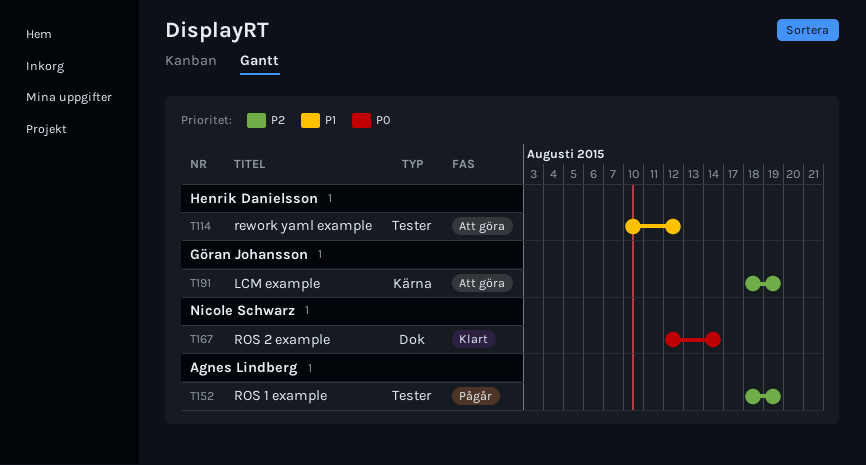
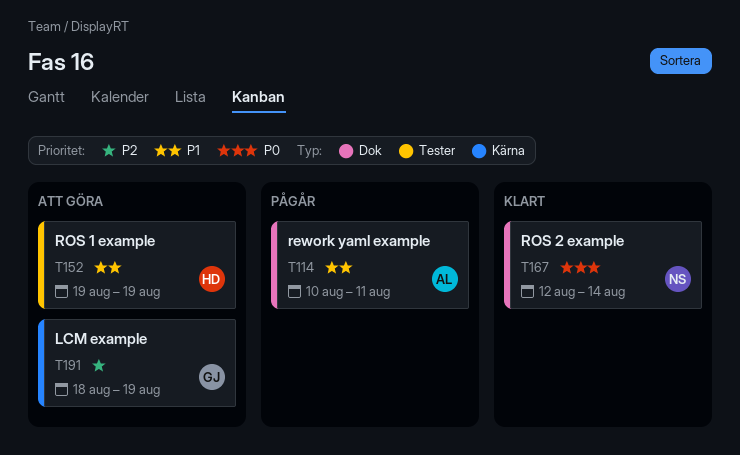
T114, status: Att göra -> Pågår
T114, owner: Henrik Danielsson -> Agnes Lindberg
T114, label: Tester -> Dok
T114, due: Aug 12 -> Aug 11
T152, status: Pågår -> Att göra
T152, owner: Agnes Lindberg -> Henrik Danielsson
T152, priority: P2 -> P1
T152, start: Aug 18 -> Aug 19

